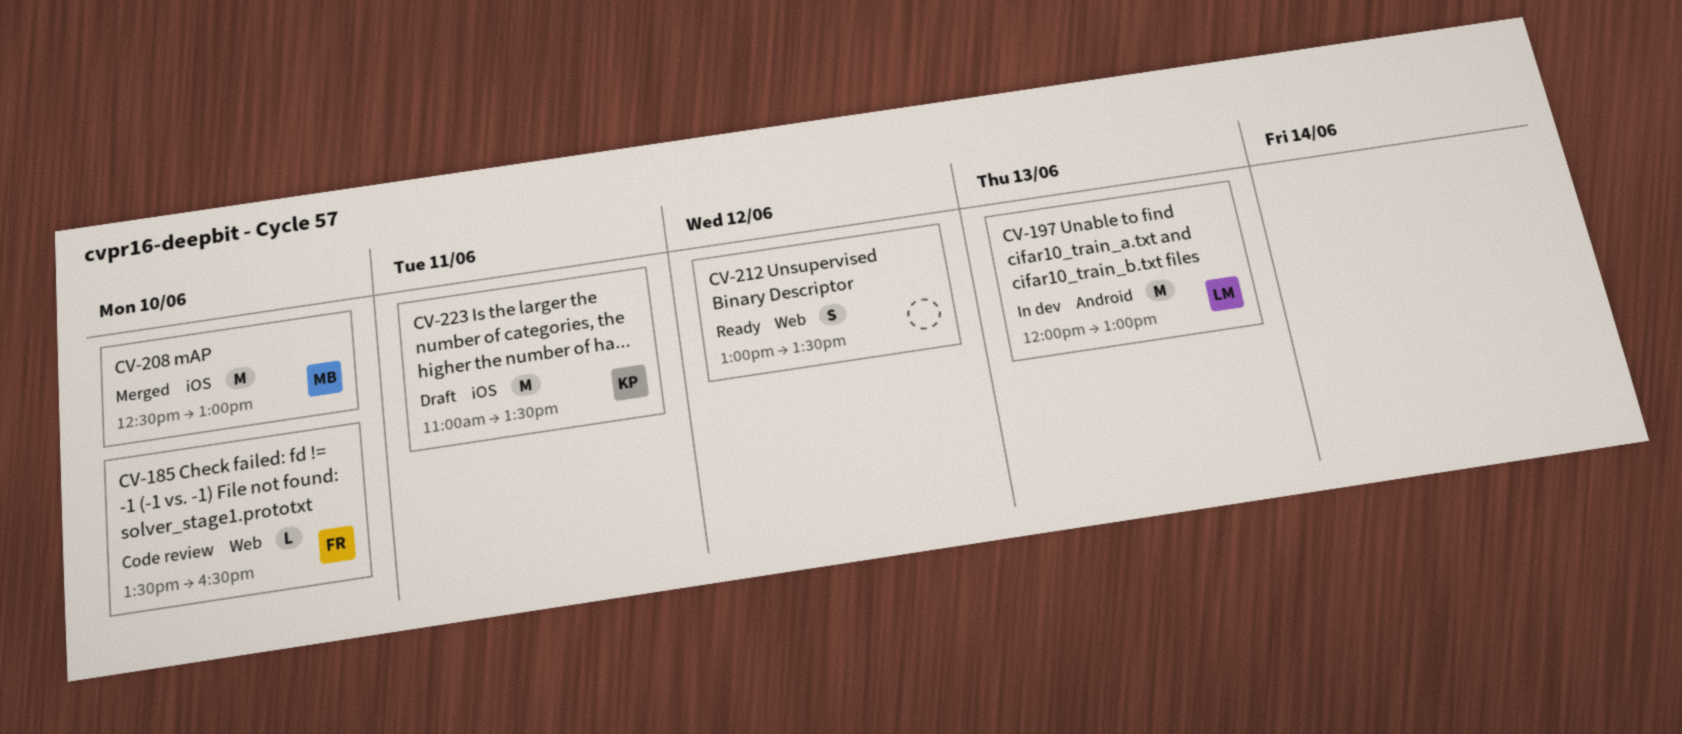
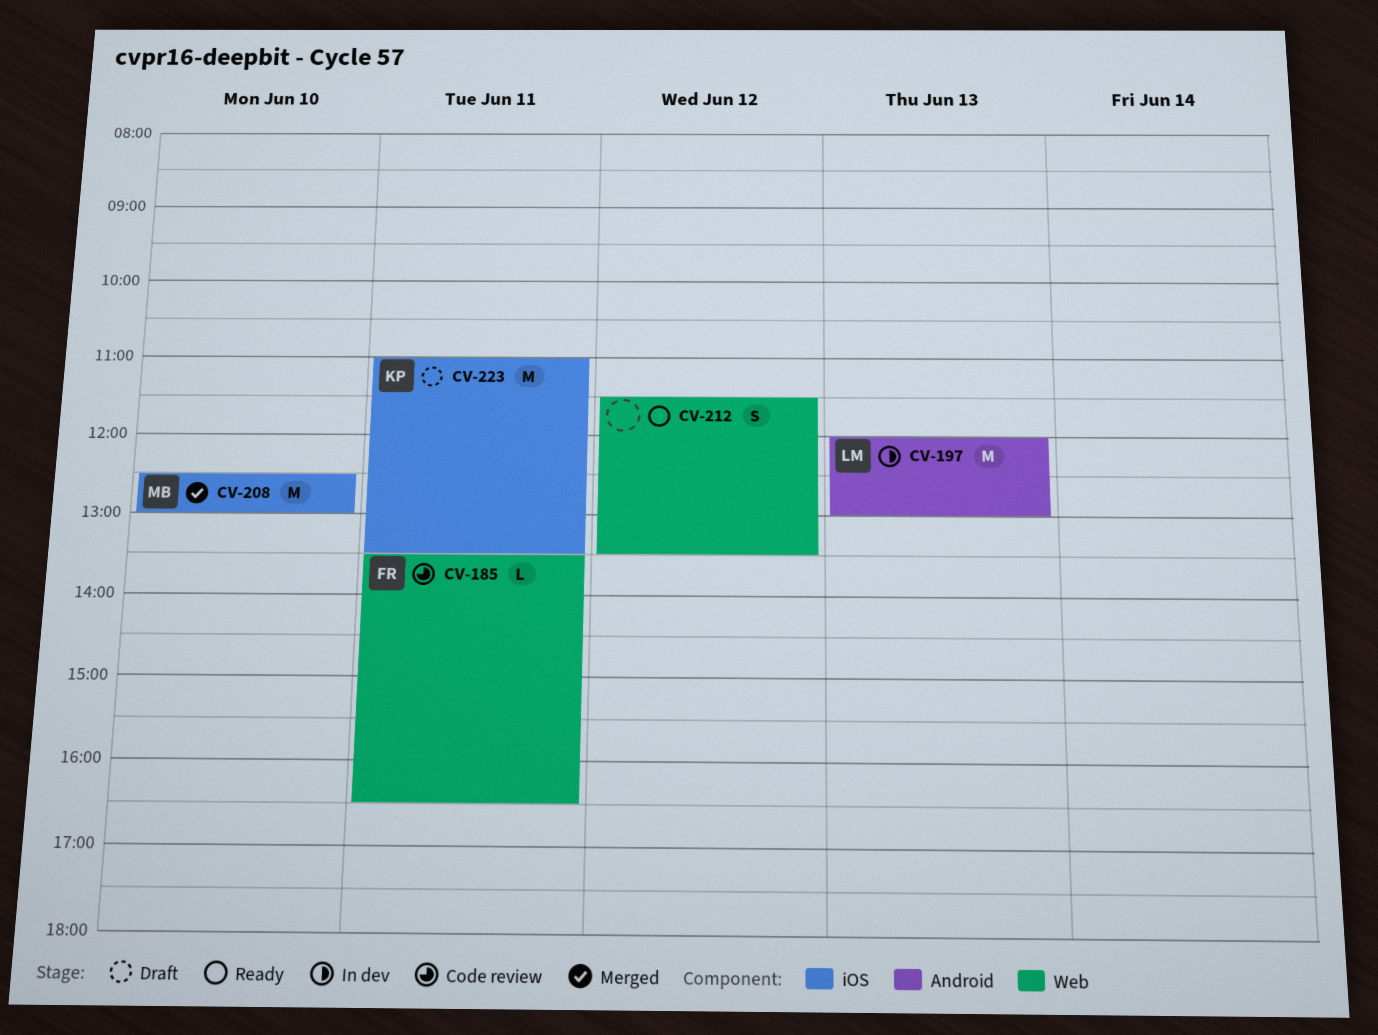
CV-185, day: Jun 10 -> Jun 11
CV-212, begins: 13:00 -> 11:30

